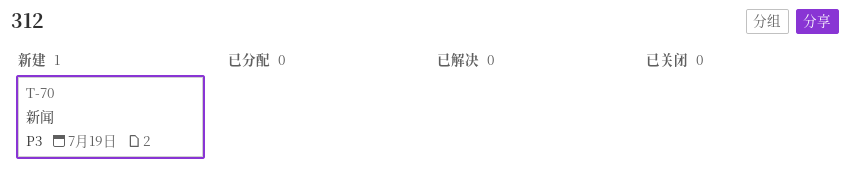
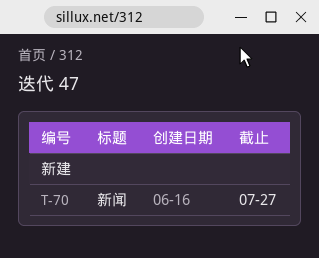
T-70, due: Jul 19 -> Jul 27

